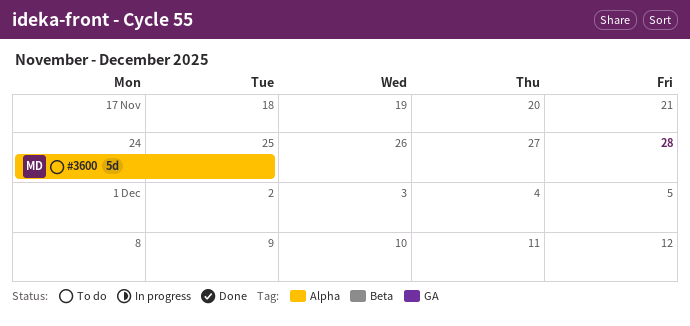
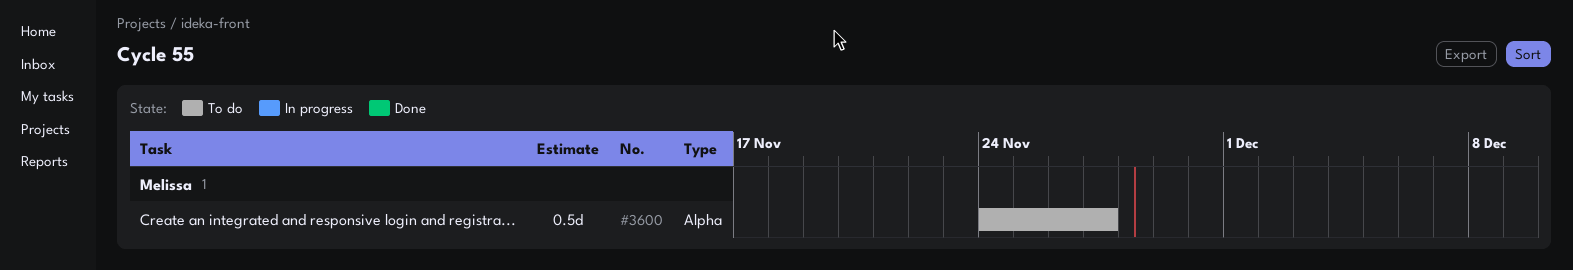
#3600, estimate: 5d -> 0.5d
#3600, due: Nov 25 -> Nov 27

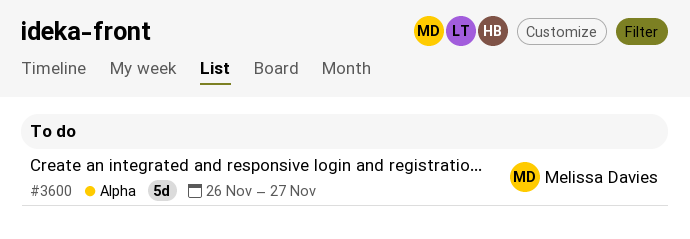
#3600, estimate: 0.5d -> 5d
#3600, start: Nov 24 -> Nov 26

